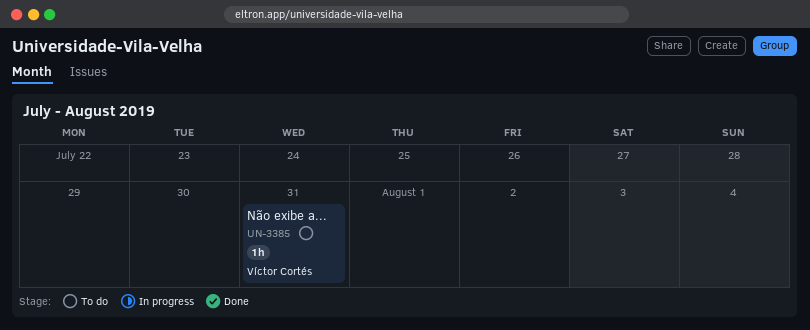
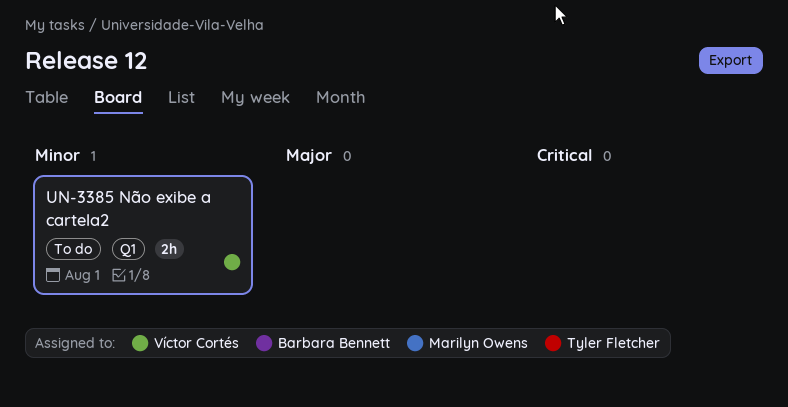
UN-3385, estimate: 1h -> 2h
UN-3385, due: Jul 31 -> Aug 1

